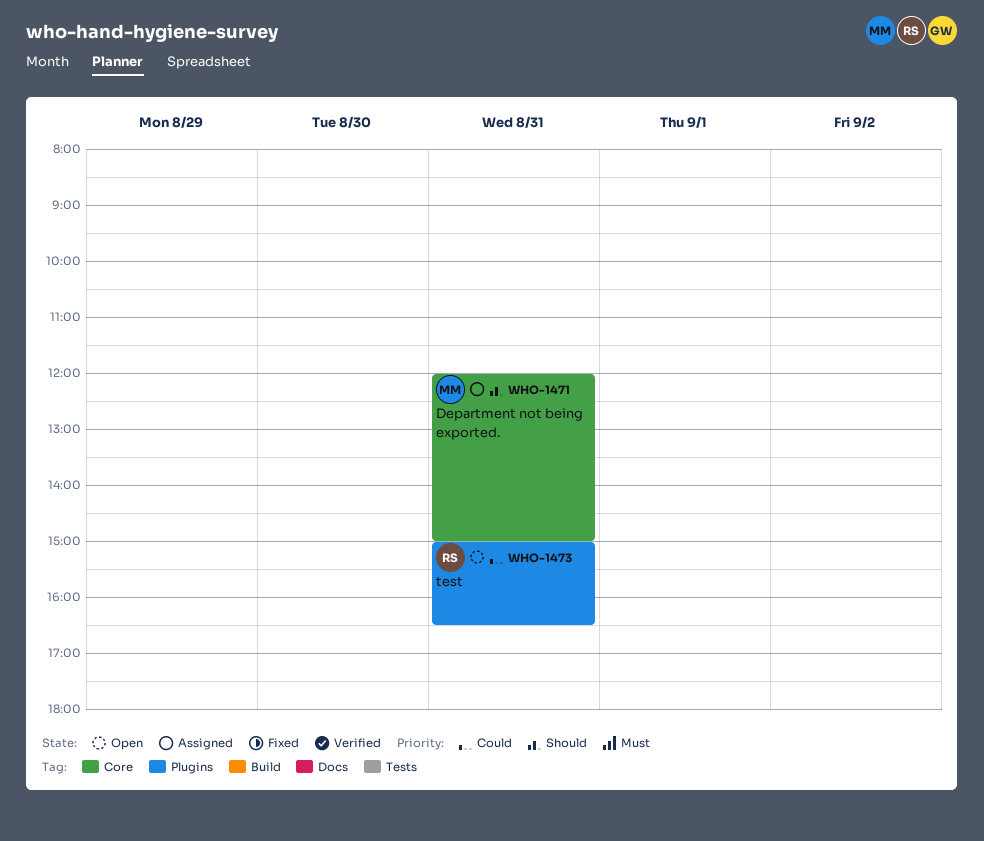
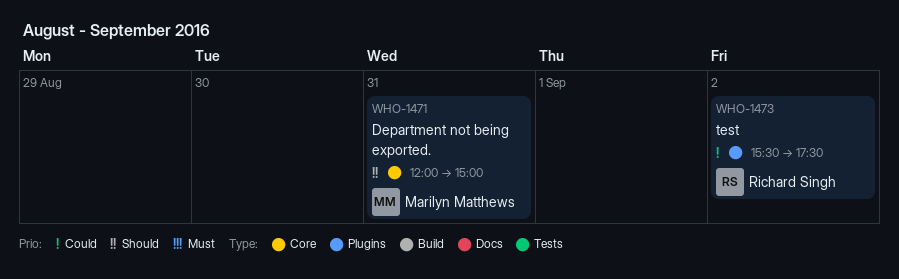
WHO-1473, day: Aug 31 -> Sep 2
WHO-1473, begins: 15:00 -> 15:30
WHO-1473, ends: 16:30 -> 17:30

